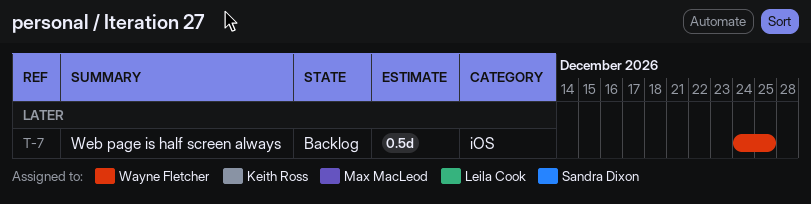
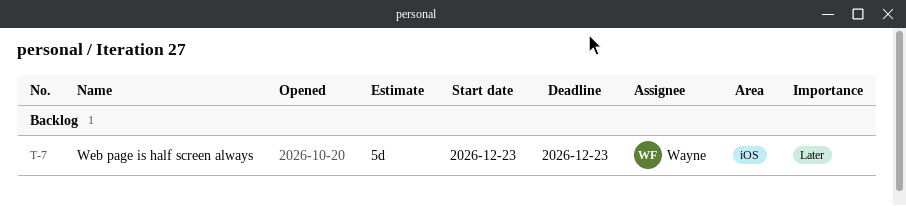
T-7, estimate: 0.5d -> 5d
T-7, start: Dec 24 -> Dec 23
T-7, due: Dec 25 -> Dec 23

